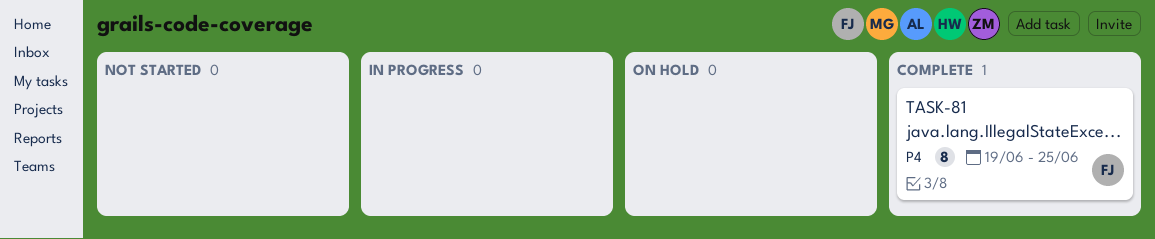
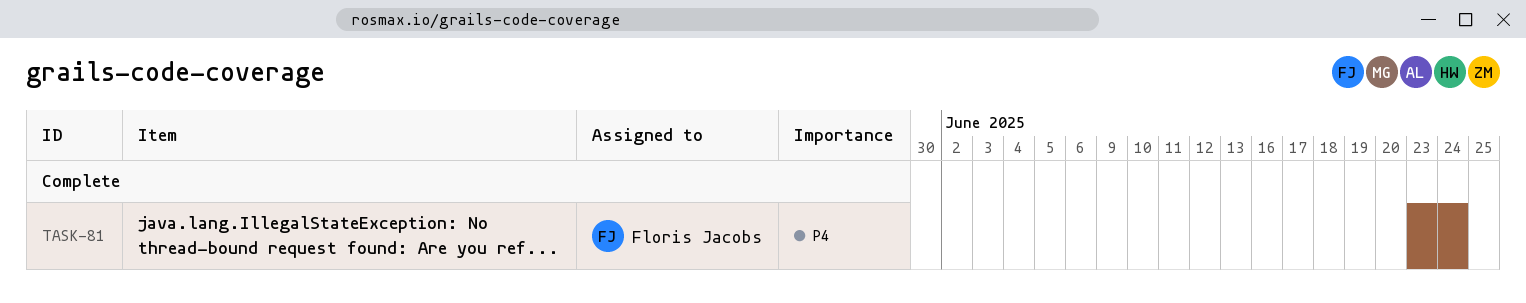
TASK-81, start: Jun 19 -> Jun 23
TASK-81, due: Jun 25 -> Jun 24

